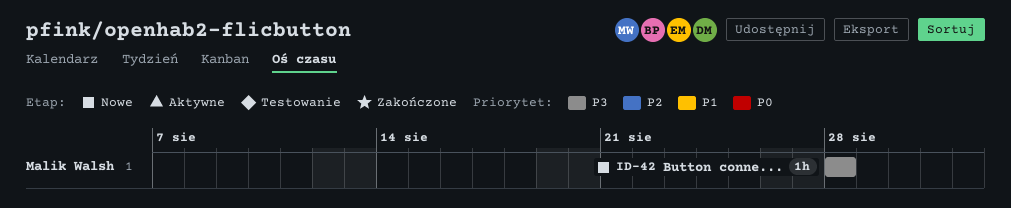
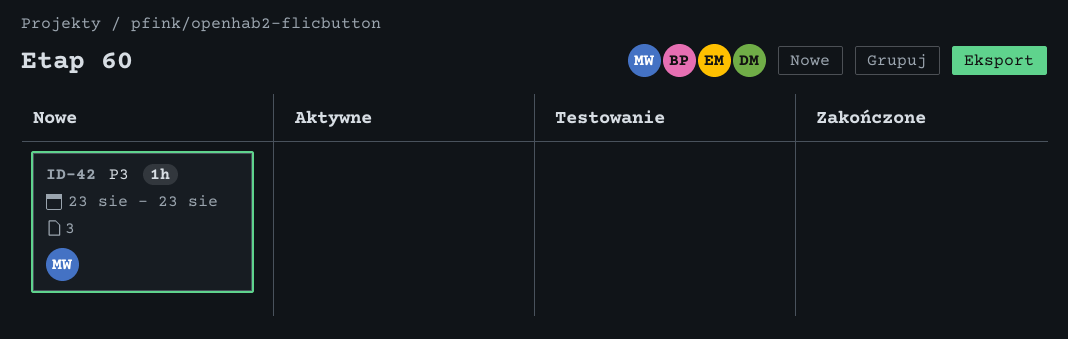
ID-42, start: Aug 28 -> Aug 23
ID-42, due: Aug 28 -> Aug 23

